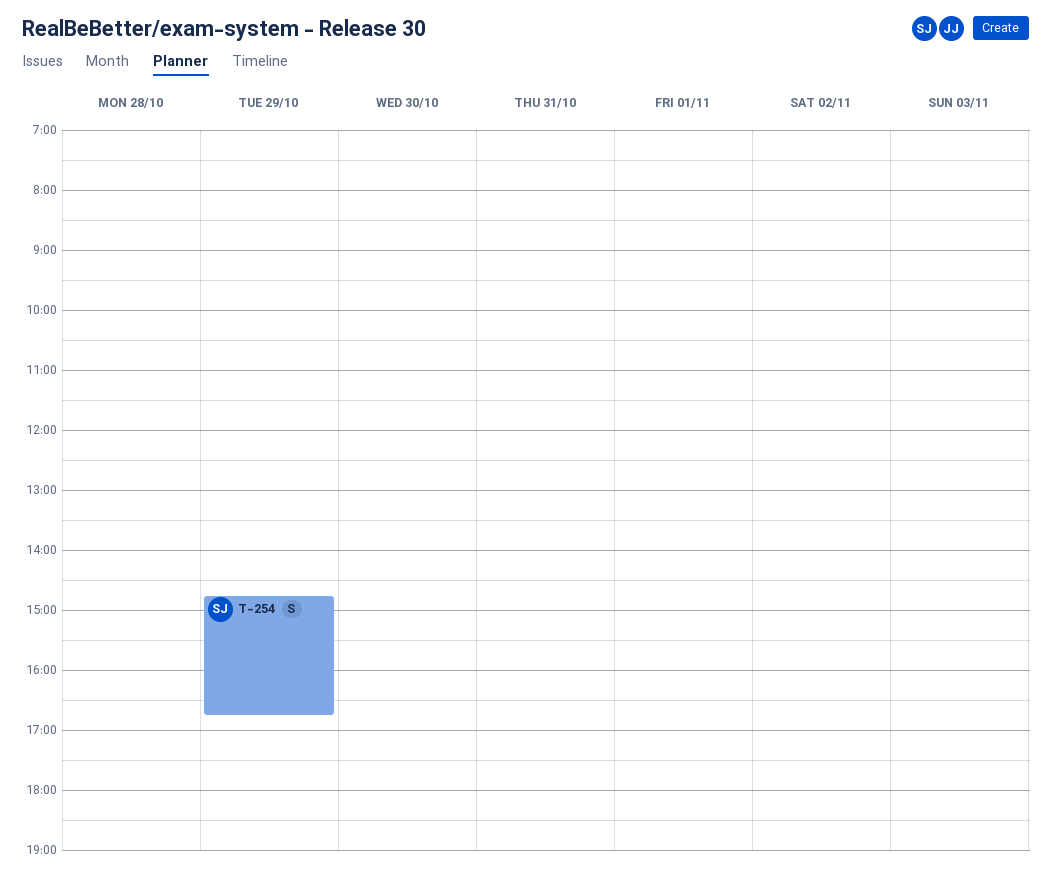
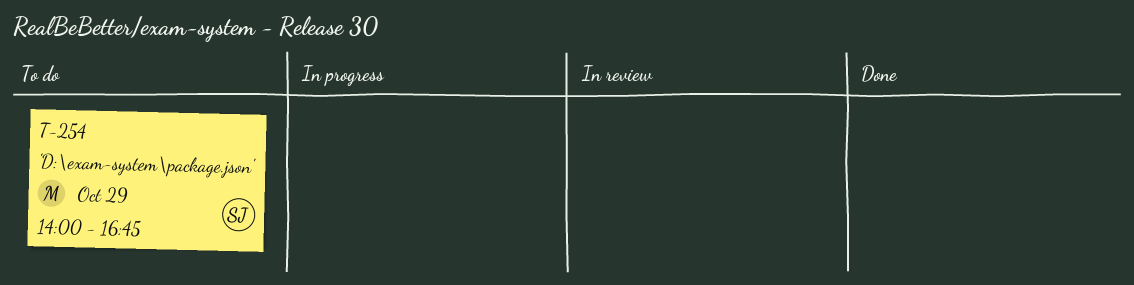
T-254, estimate: S -> M
T-254, begins: 14:45 -> 14:00

